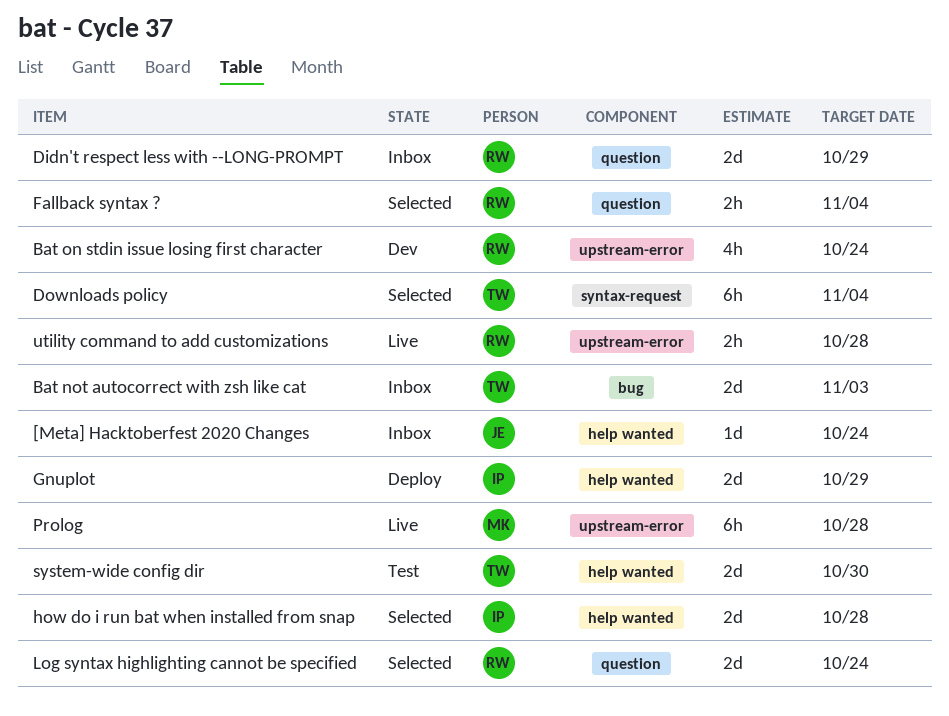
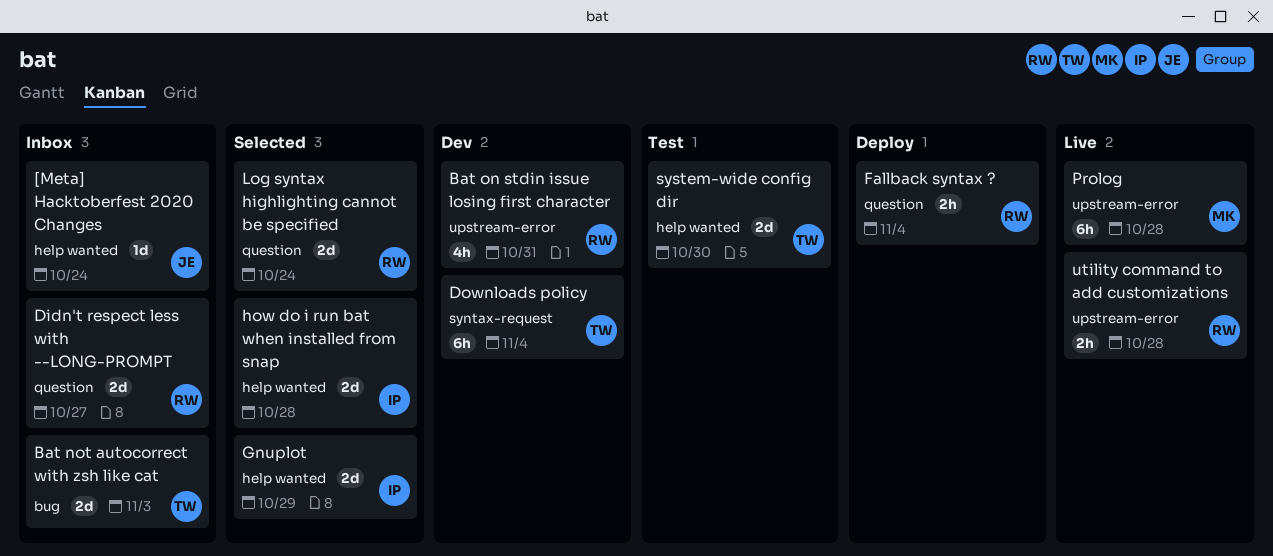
Bat on stdin issue losing first character, due: Oct 24 -> Oct 31
Didn't respect less with --LONG-PROMPT, due: Oct 29 -> Oct 27
Downloads policy, status: Selected -> Dev
Fallback syntax ?, status: Selected -> Deploy
Gnuplot, status: Deploy -> Selected

